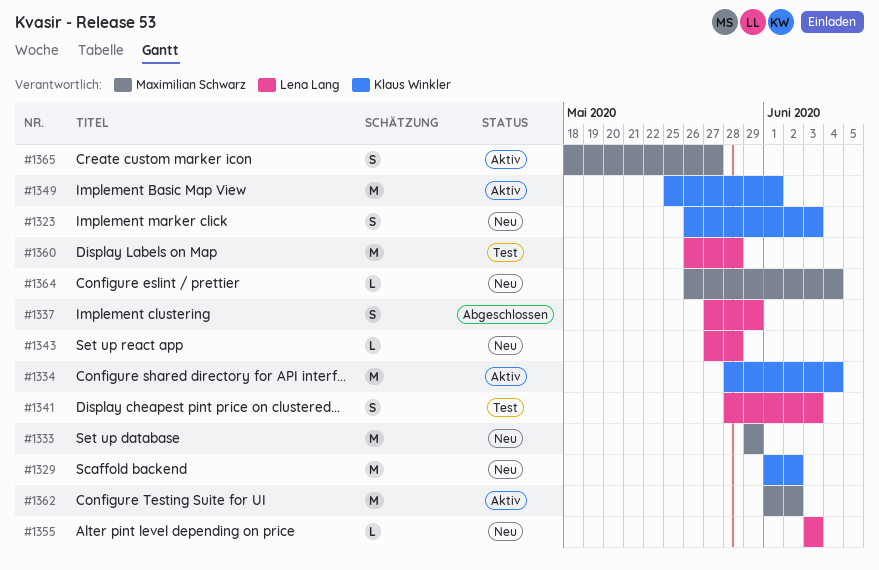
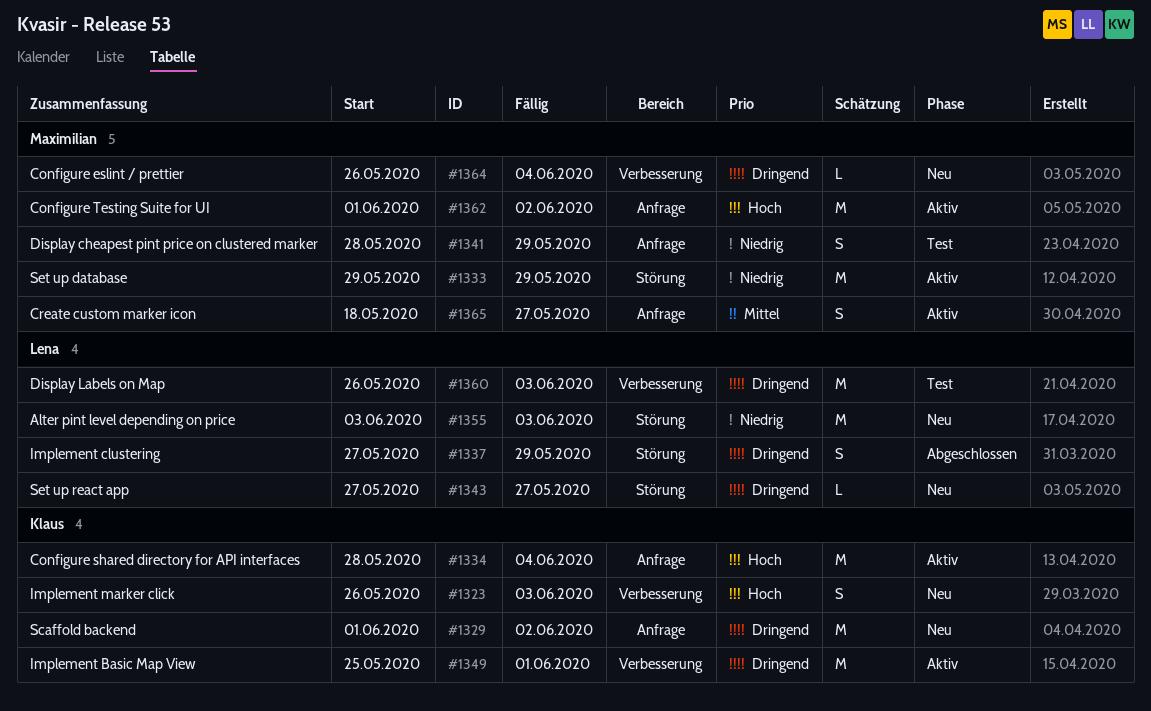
#1333, status: Neu -> Aktiv
#1341, owner: Lena Lang -> Maximilian Schwarz
#1341, due: Jun 3 -> May 29
#1343, due: May 28 -> May 27
#1355, estimate: L -> M
#1360, due: May 28 -> Jun 3

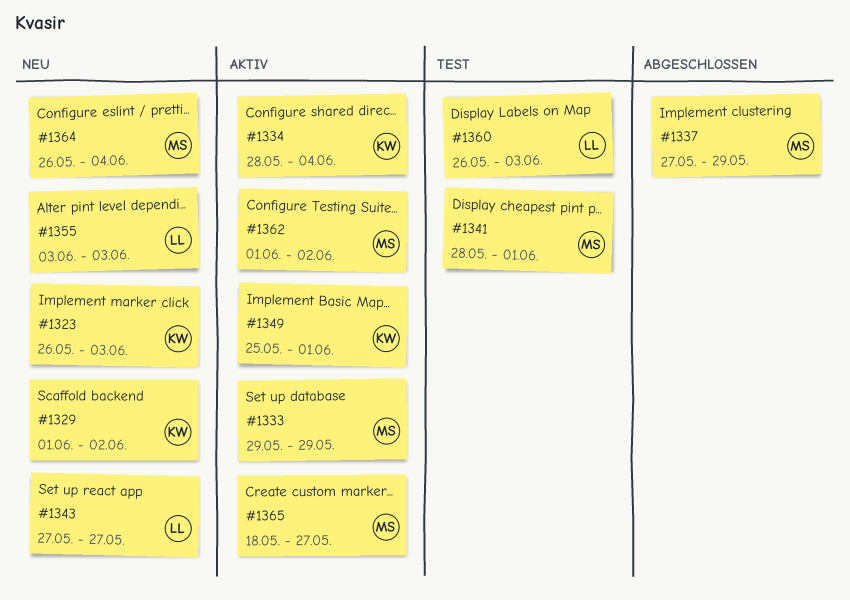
#1337, owner: Lena -> Maximilian
#1341, due: May 29 -> Jun 1

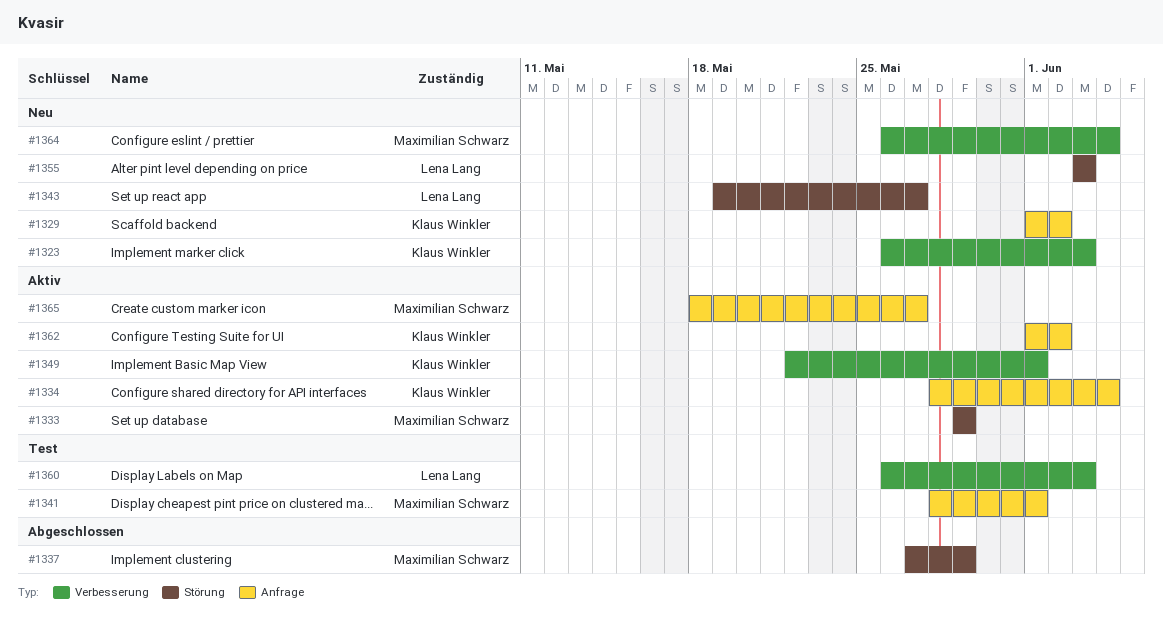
#1343, start: May 27 -> May 19
#1349, start: May 25 -> May 22
#1362, owner: Maximilian Schwarz -> Klaus Winkler

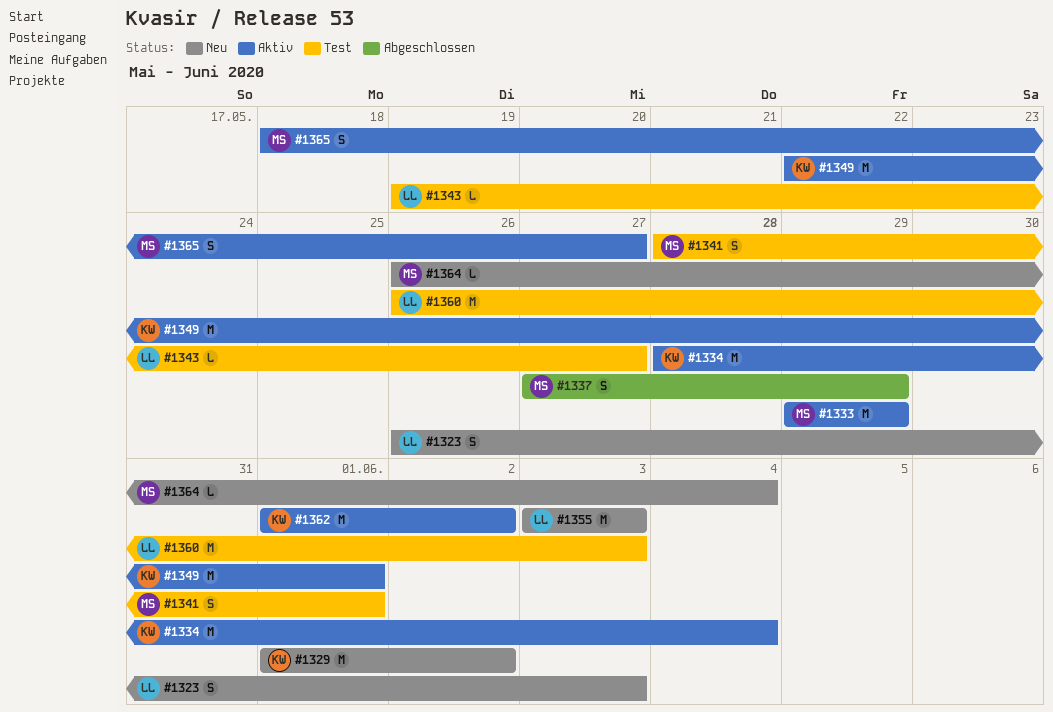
#1323, owner: Klaus Winkler -> Lena Lang
#1343, status: Neu -> Test

